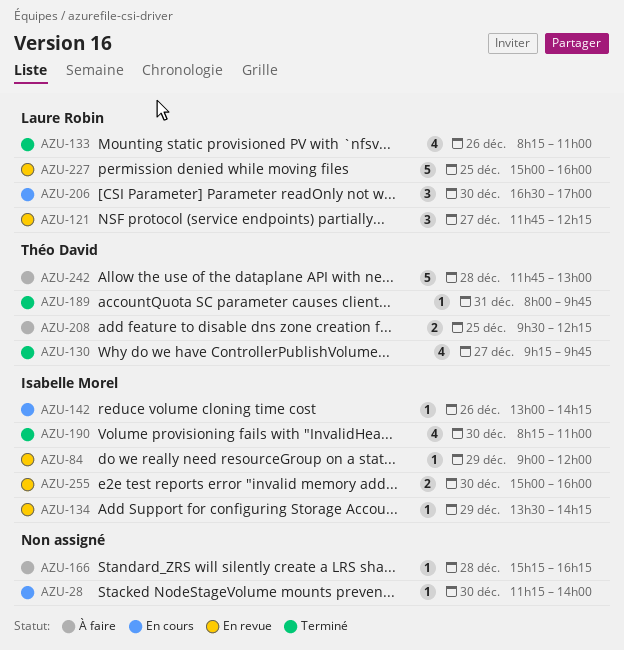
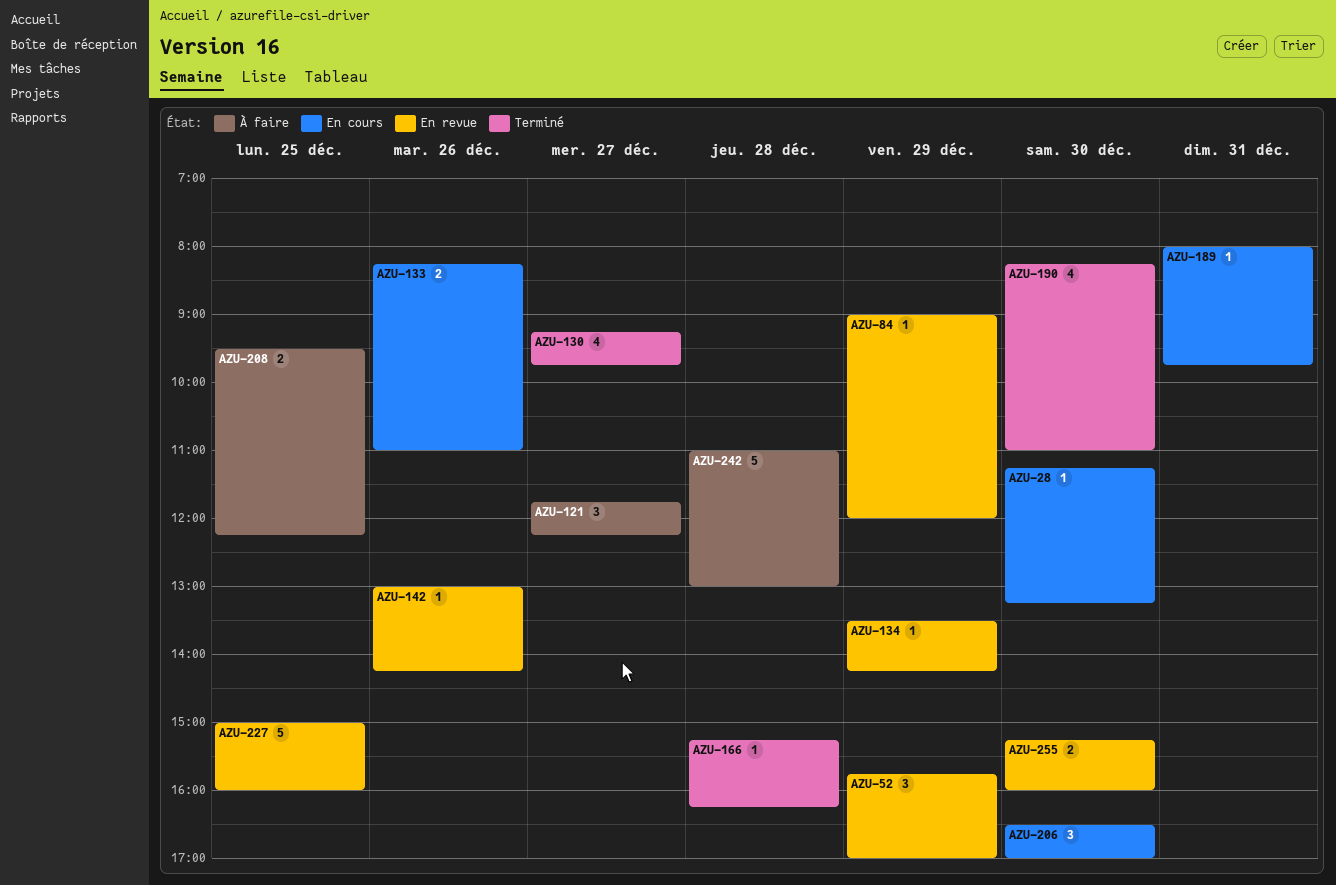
AZU-28, ends: 14:00 -> 13:15
AZU-52: none -> present
AZU-121, status: En revue -> À faire
AZU-133, status: Terminé -> En cours
AZU-133, estimate: 4 -> 2
AZU-142, status: En cours -> En revue
AZU-166, status: À faire -> Terminé
AZU-189, status: Terminé -> En cours
AZU-242, begins: 11:45 -> 11:00
AZU-255, begins: 15:00 -> 15:15

